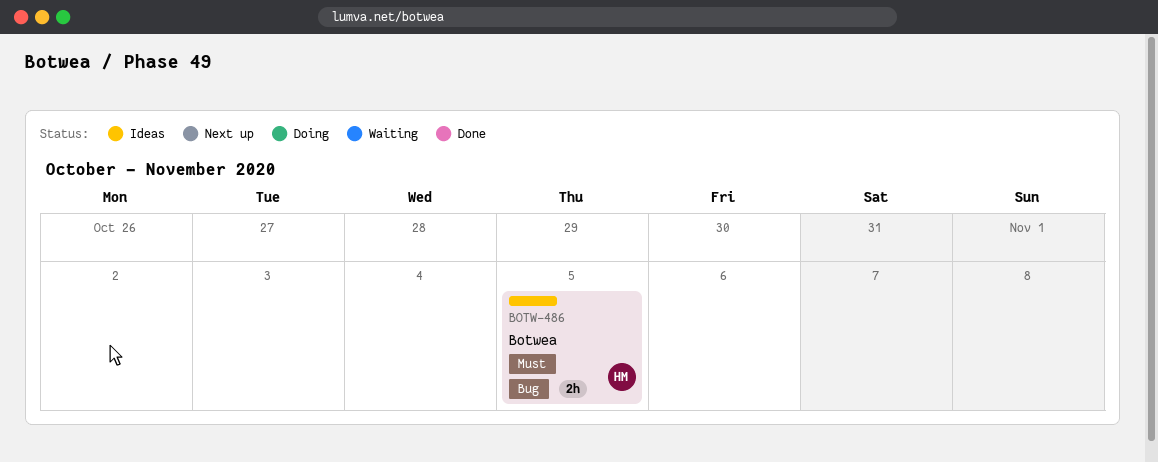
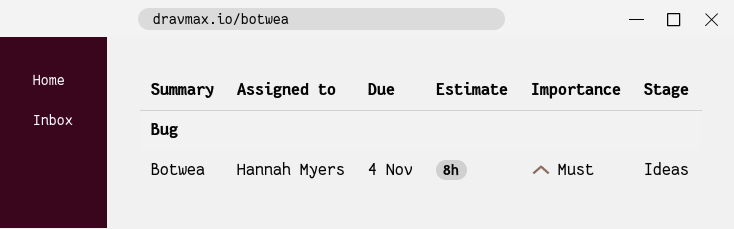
Botwea, estimate: 2h -> 8h
Botwea, due: Nov 5 -> Nov 4

